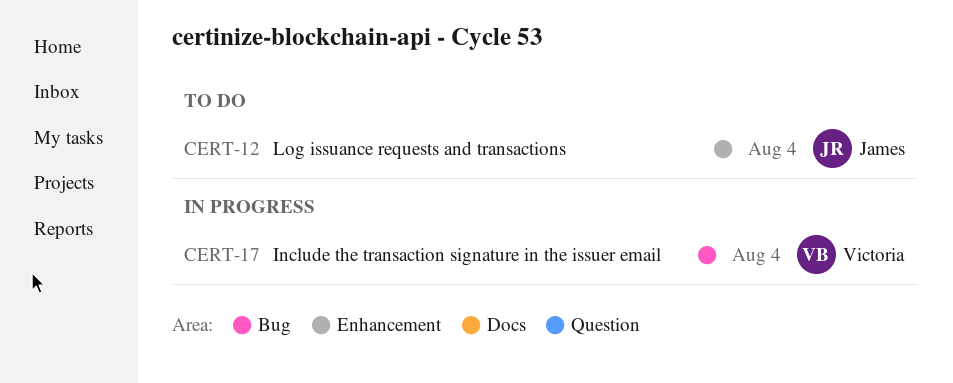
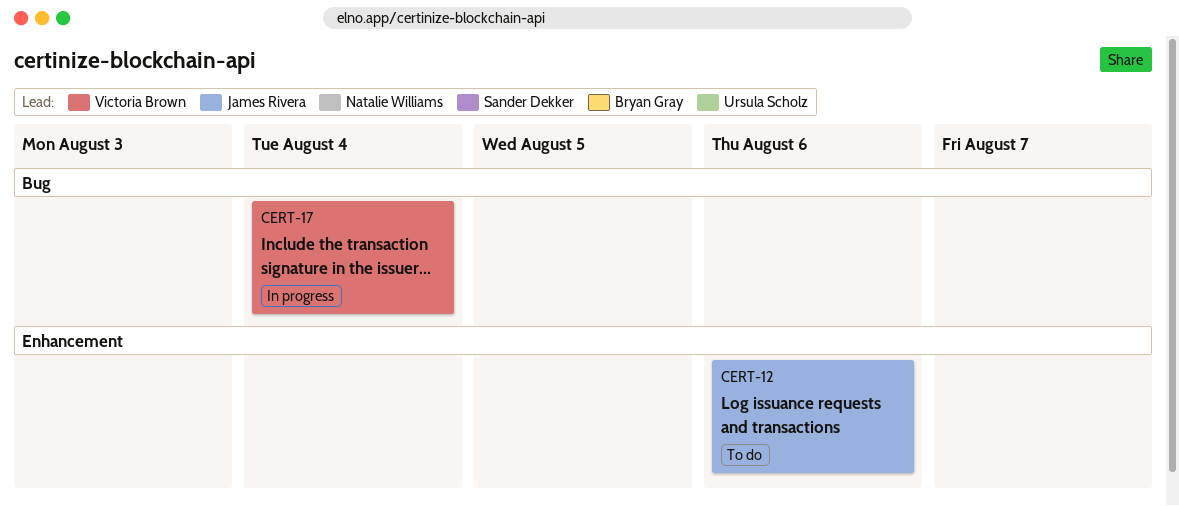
CERT-12, due: Aug 4 -> Aug 6

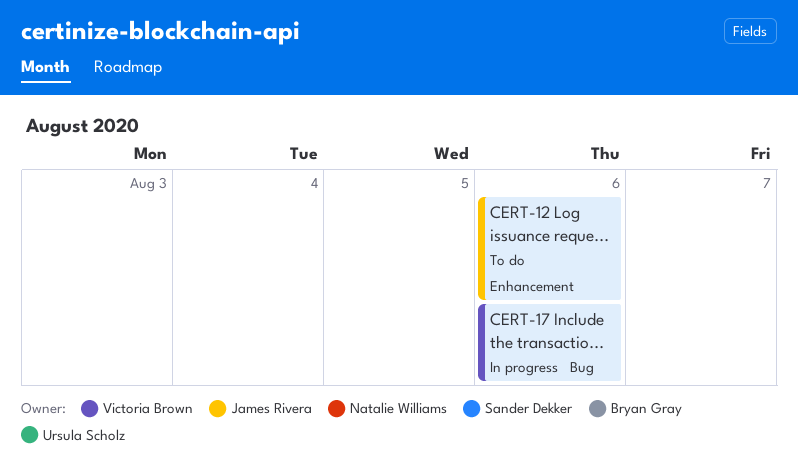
CERT-17, due: Aug 4 -> Aug 6

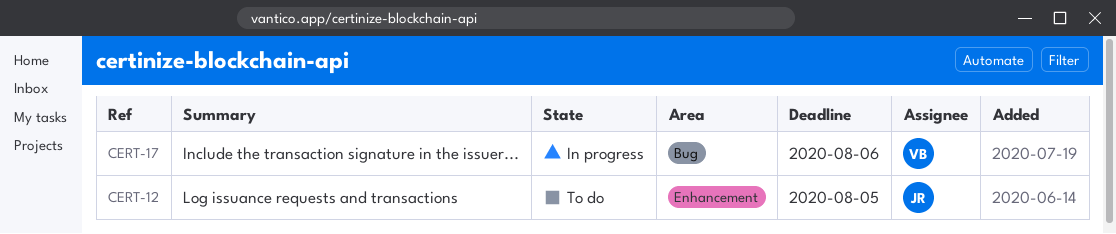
CERT-12, due: Aug 6 -> Aug 5

